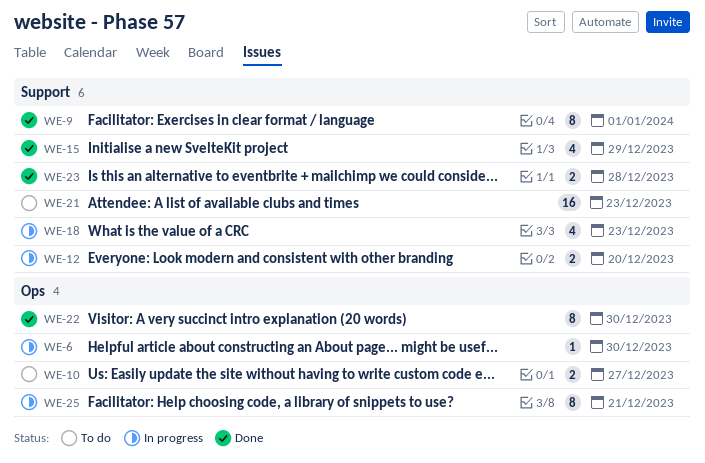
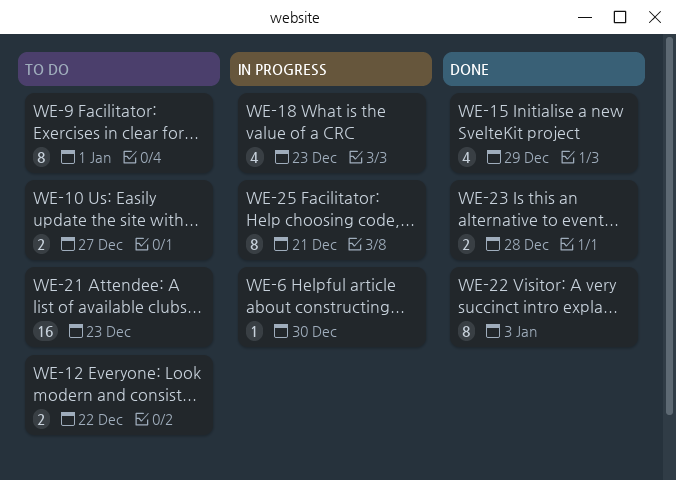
WE-9, status: Done -> To do
WE-12, status: In progress -> To do
WE-12, due: Dec 20 -> Dec 22
WE-22, due: Dec 30 -> Jan 3

